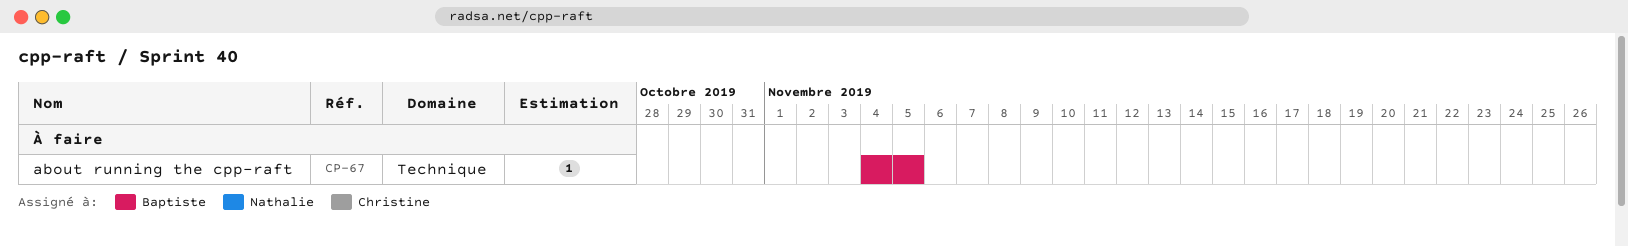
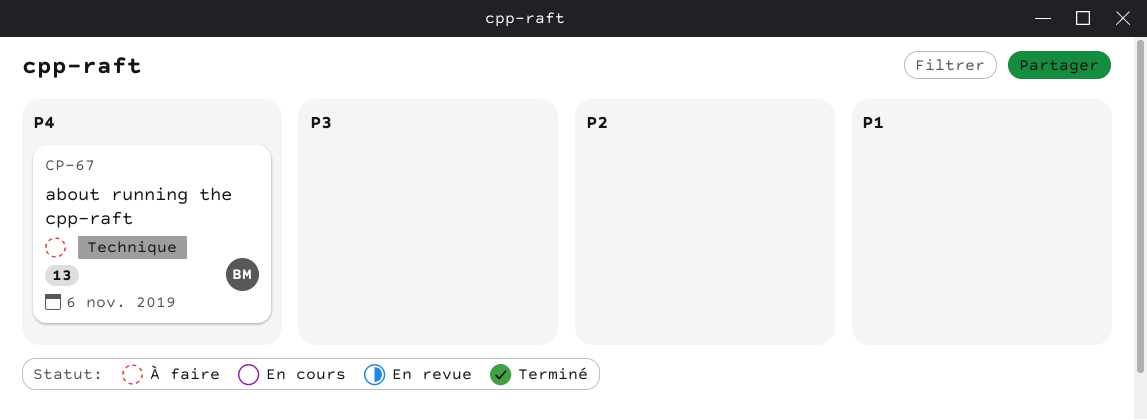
CP-67, estimate: 1 -> 13
CP-67, due: Nov 5 -> Nov 6

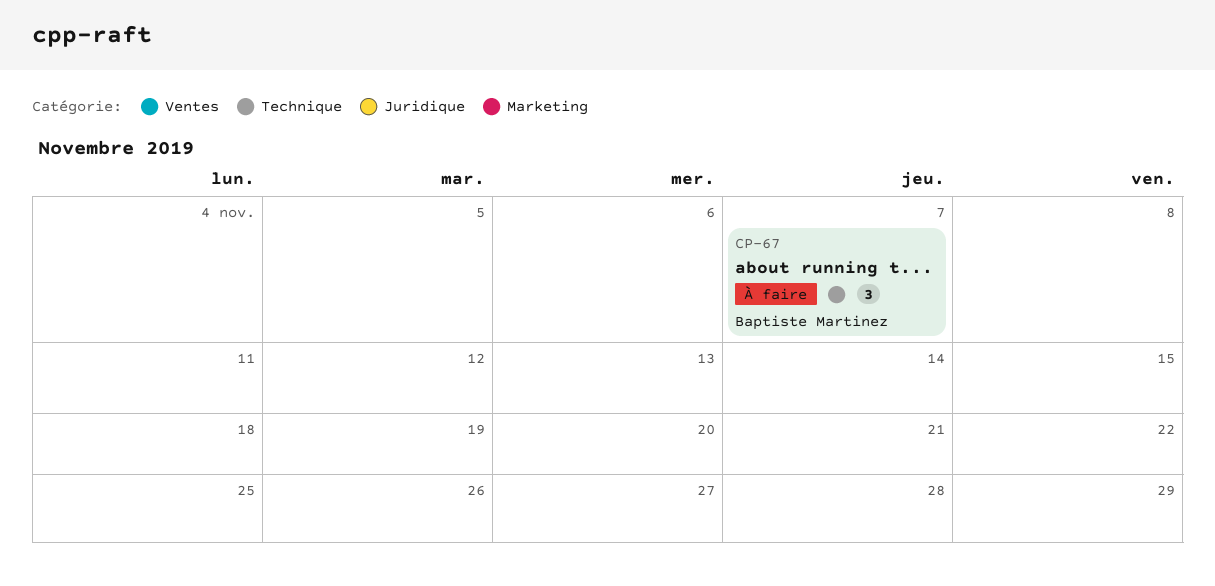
CP-67, estimate: 13 -> 3
CP-67, due: Nov 6 -> Nov 7

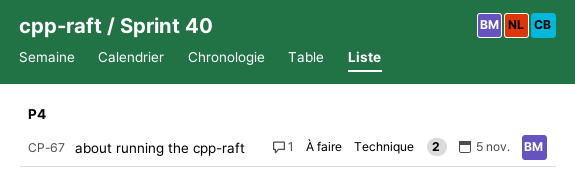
CP-67, estimate: 3 -> 2
CP-67, due: Nov 7 -> Nov 5

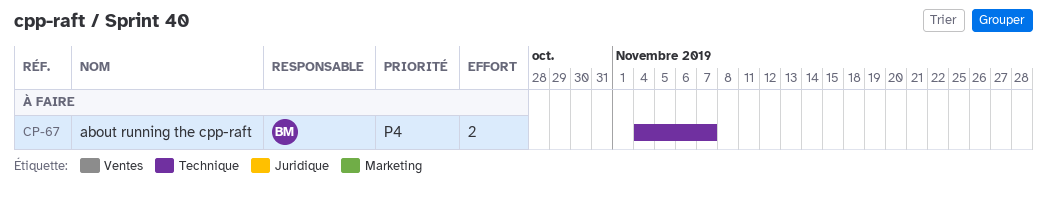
CP-67, due: Nov 5 -> Nov 7

